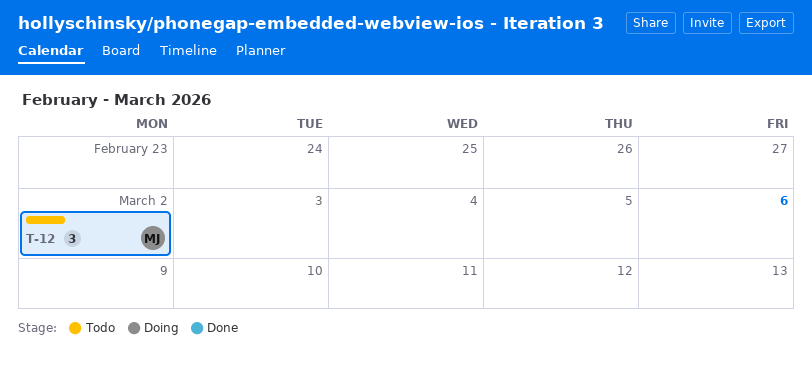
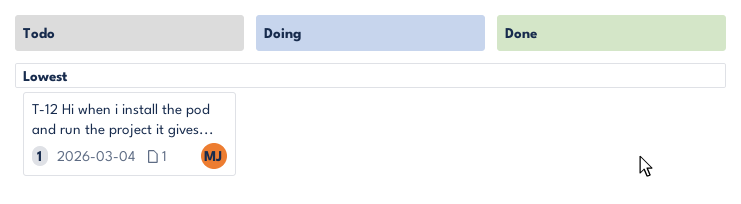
T-12, estimate: 3 -> 1
T-12, due: Mar 2 -> Mar 4

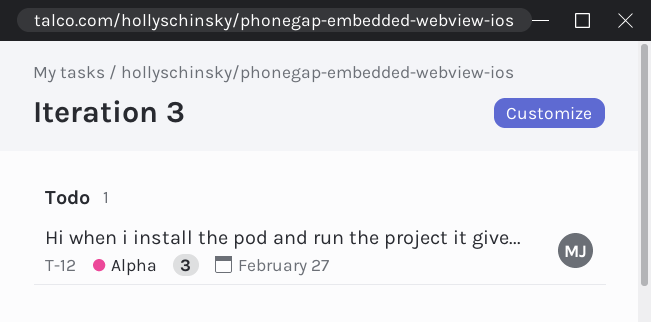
T-12, estimate: 1 -> 3
T-12, due: Mar 4 -> Feb 27

